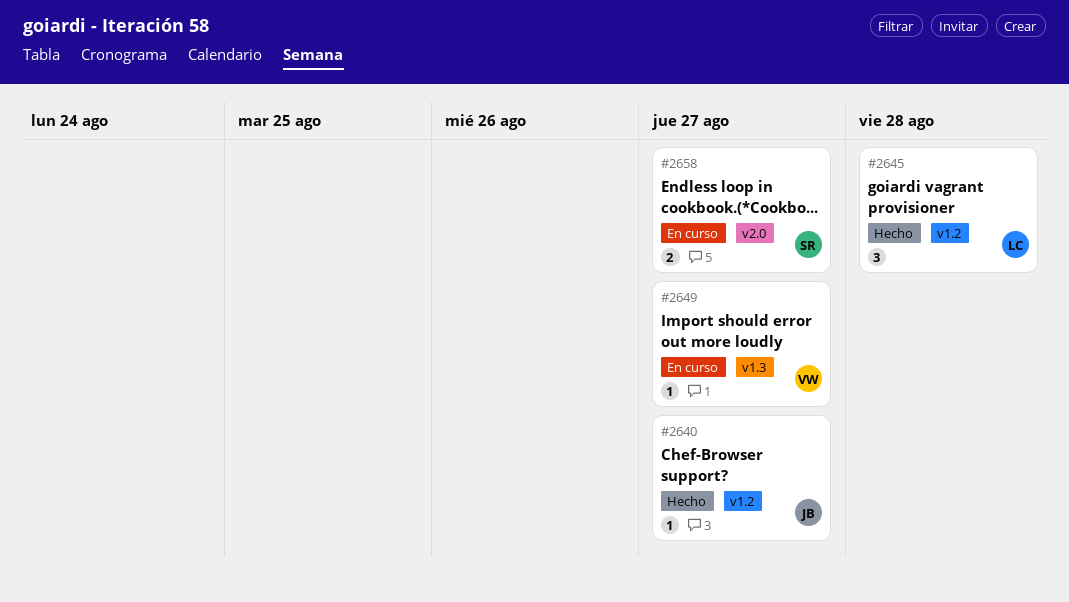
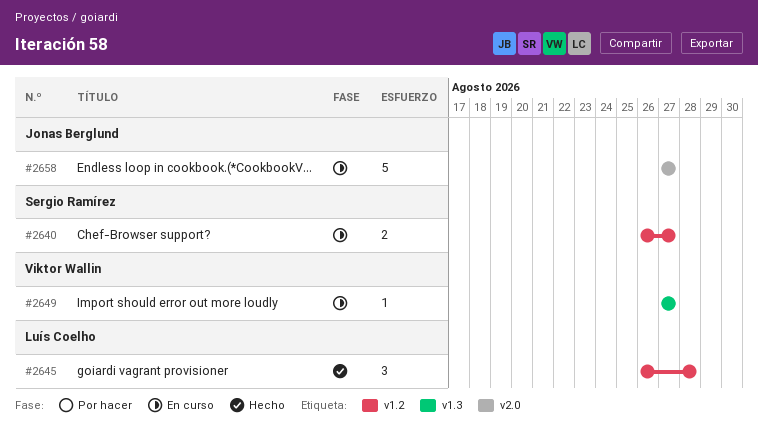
#2640, status: Hecho -> En curso
#2640, owner: Jonas Berglund -> Sergio Ramírez
#2640, estimate: 1 -> 2
#2658, owner: Sergio Ramírez -> Jonas Berglund
#2658, estimate: 2 -> 5

